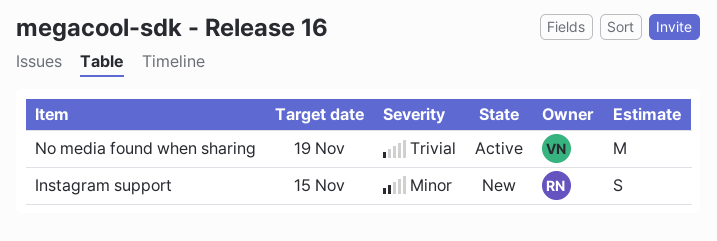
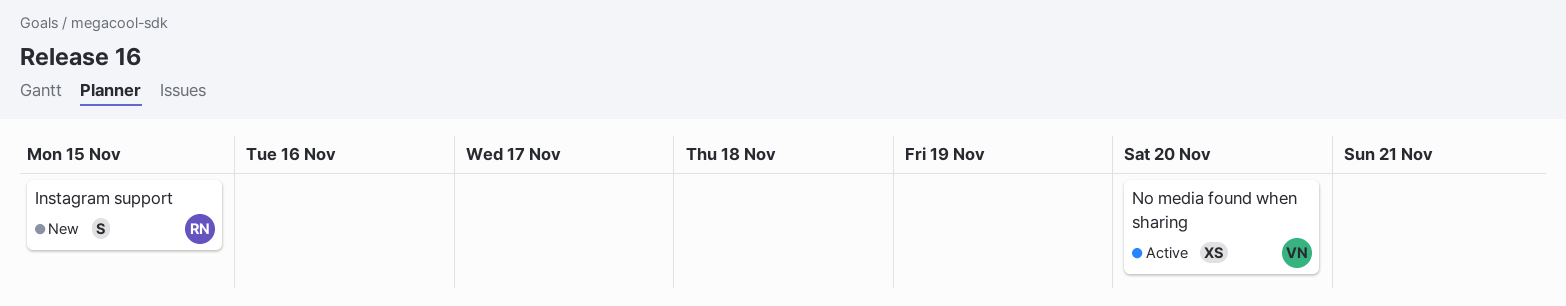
No media found when sharing, estimate: M -> XS
No media found when sharing, due: Nov 19 -> Nov 20

